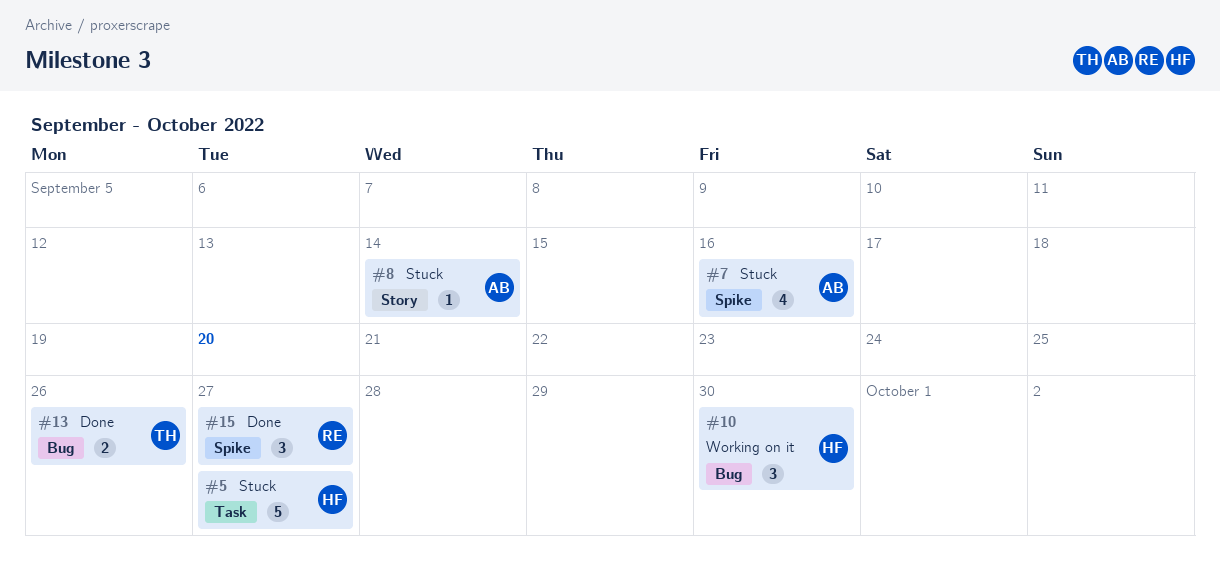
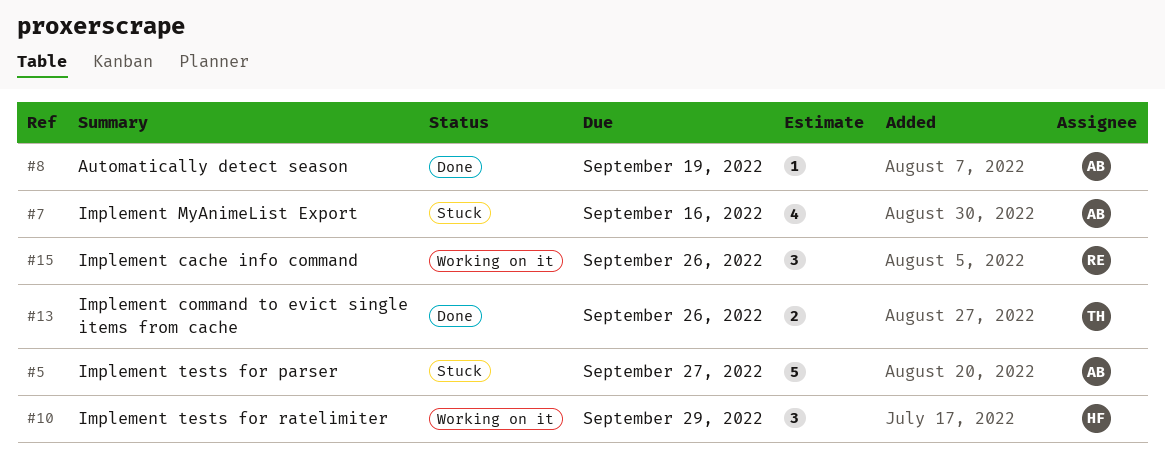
#5, owner: HF -> AB
#8, status: Stuck -> Done
#8, due: Sep 14 -> Sep 19
#10, due: Sep 30 -> Sep 29
#15, status: Done -> Working on it
#15, due: Sep 27 -> Sep 26

